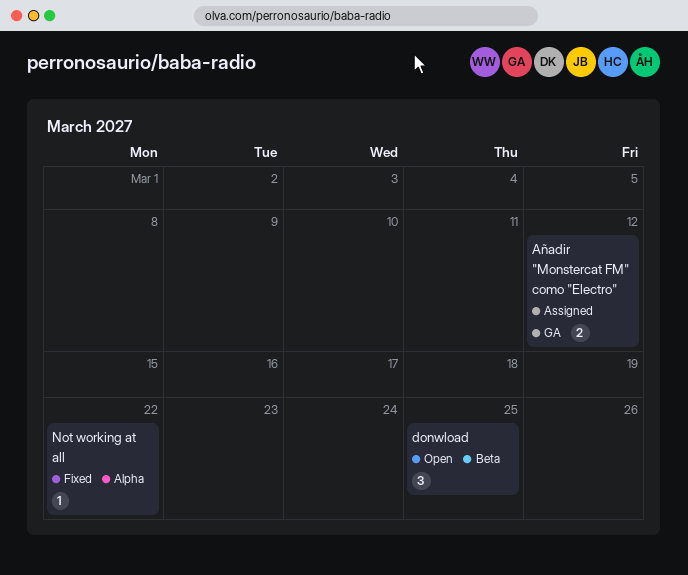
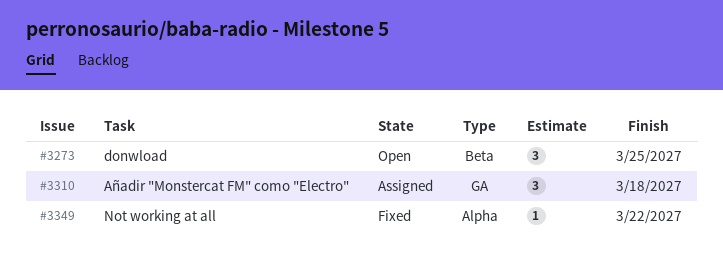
Añadir "Monstercat FM" como "Electro", estimate: 2 -> 3
Añadir "Monstercat FM" como "Electro", due: Mar 12 -> Mar 18

